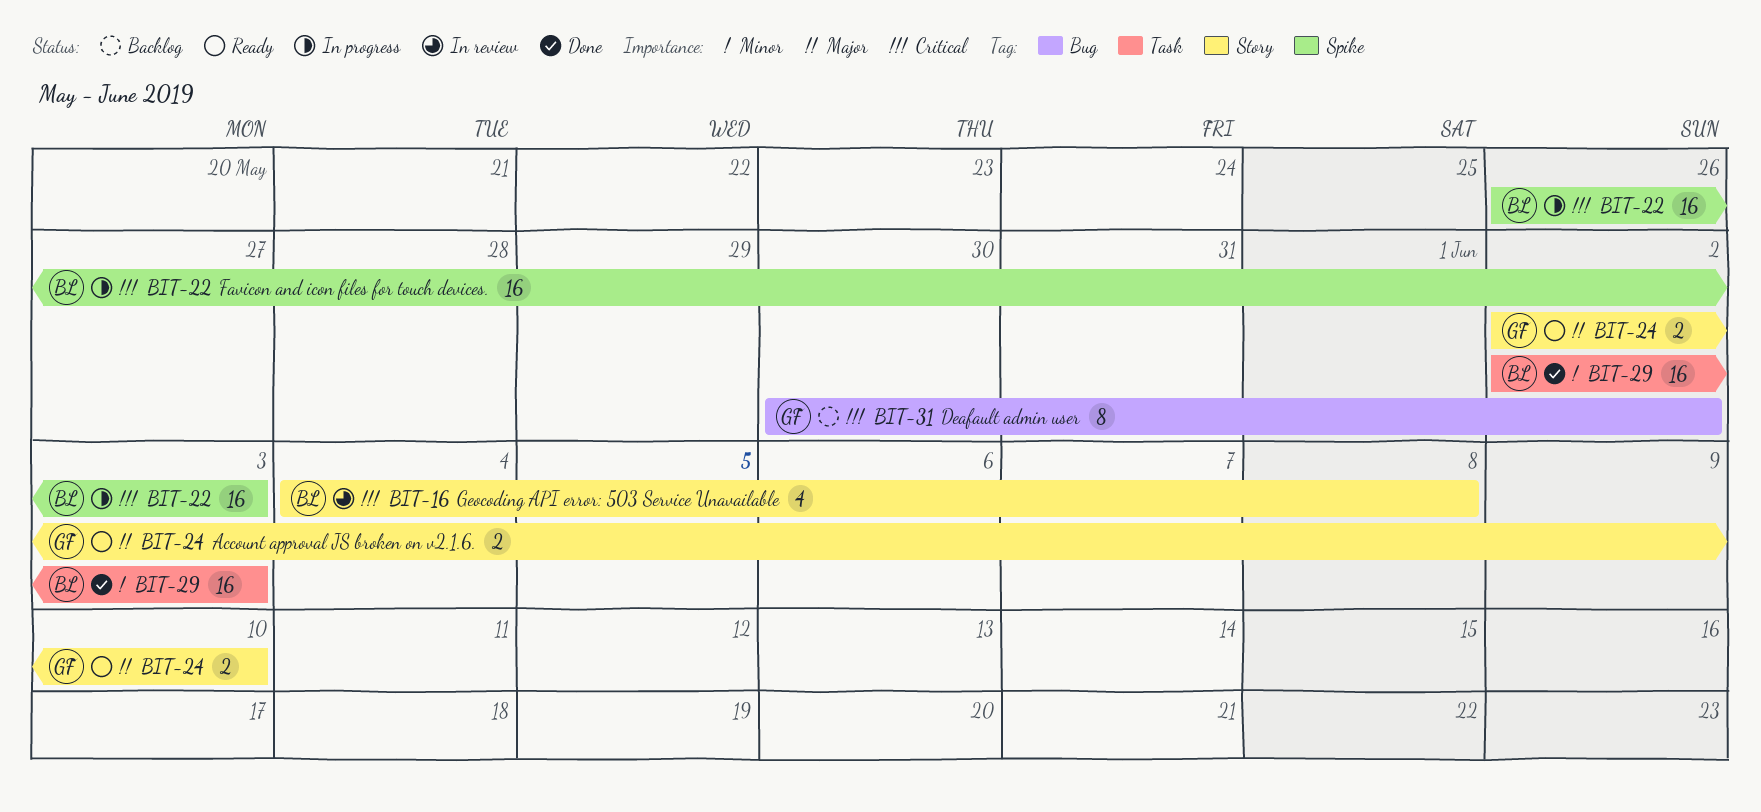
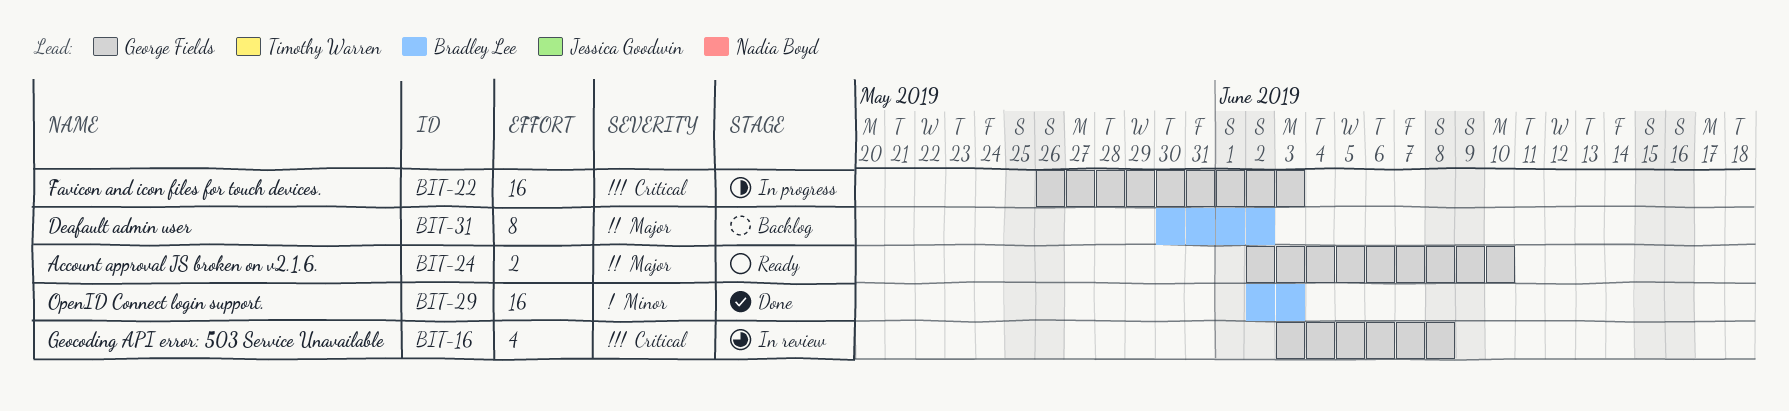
BIT-16, owner: Bradley Lee -> George Fields
BIT-16, start: Jun 4 -> Jun 3
BIT-22, owner: Bradley Lee -> George Fields
BIT-31, owner: George Fields -> Bradley Lee
BIT-31, priority: Critical -> Major

